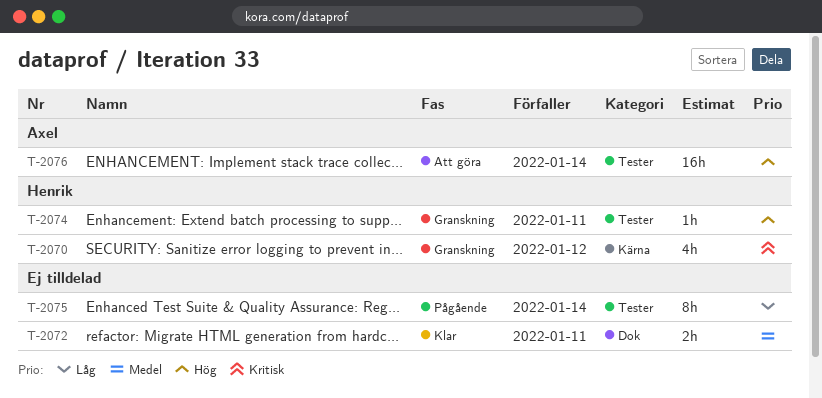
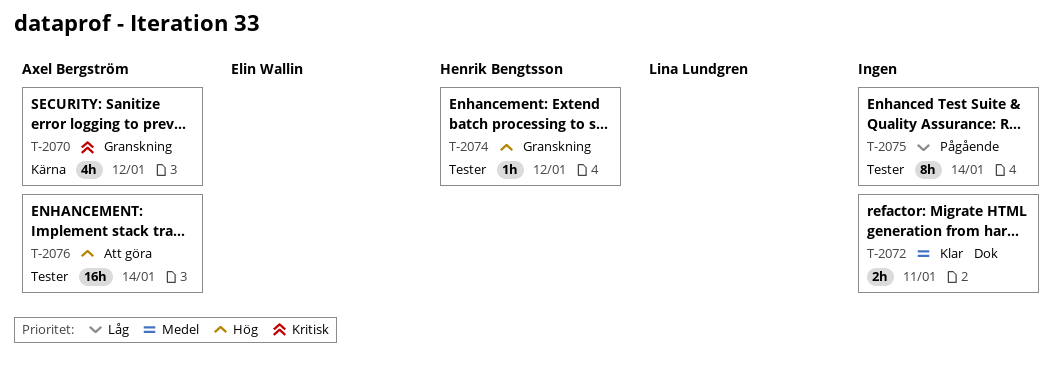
T-2070, owner: Henrik Bengtsson -> Axel Bergström
T-2074, due: Jan 11 -> Jan 12

